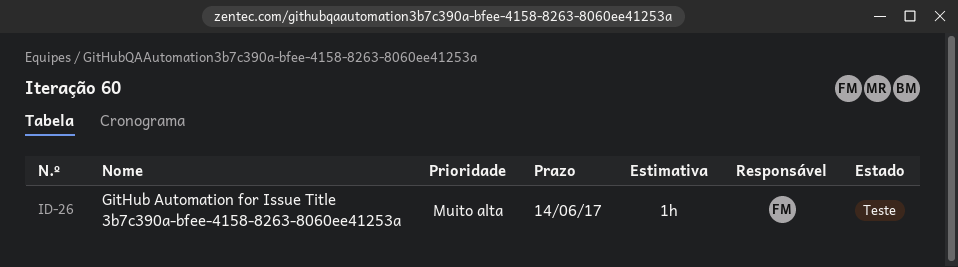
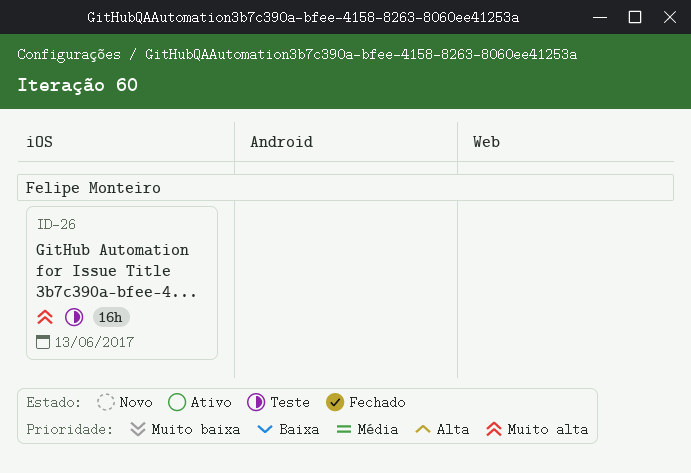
ID-26, estimate: 1h -> 16h
ID-26, due: Jun 14 -> Jun 13

